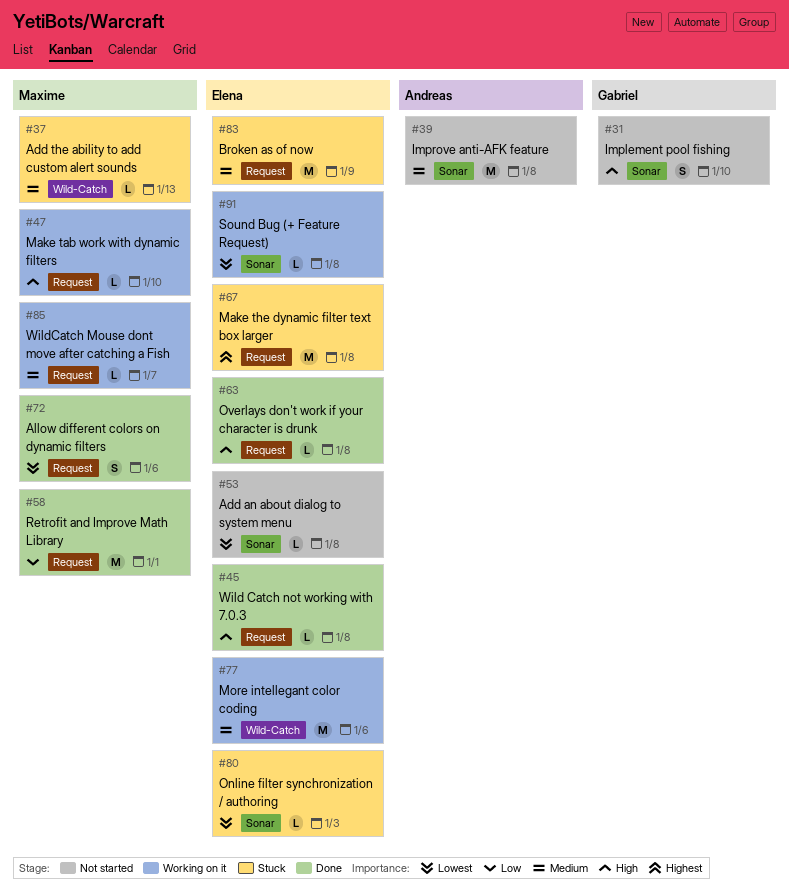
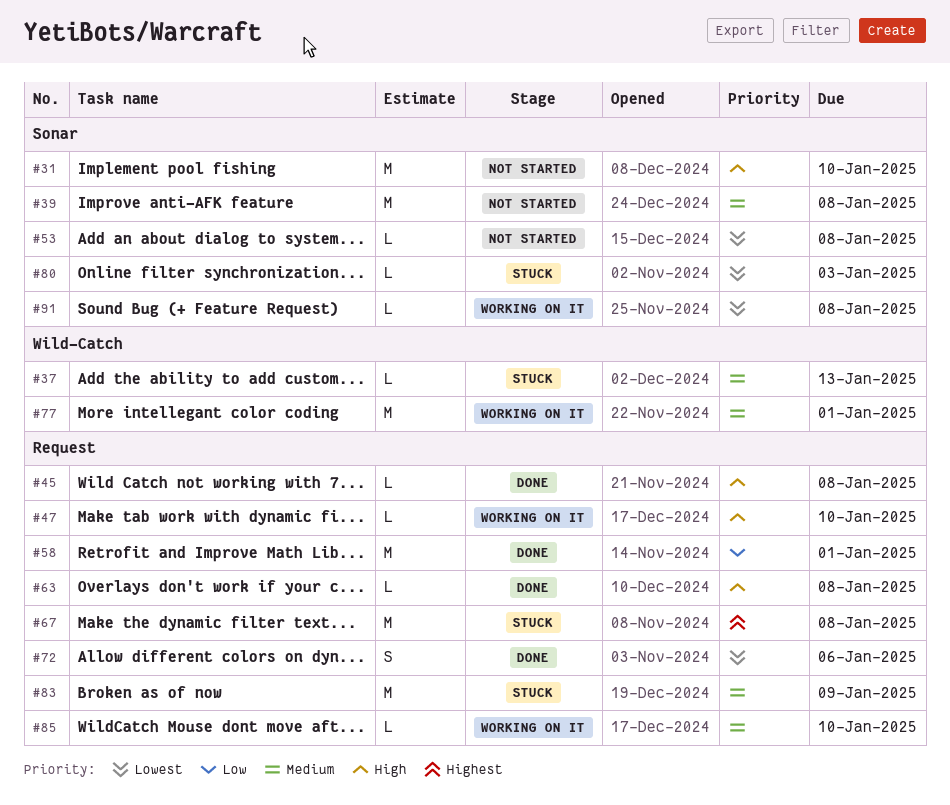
#31, estimate: S -> M
#77, due: Jan 6 -> Jan 1
#85, due: Jan 7 -> Jan 10

